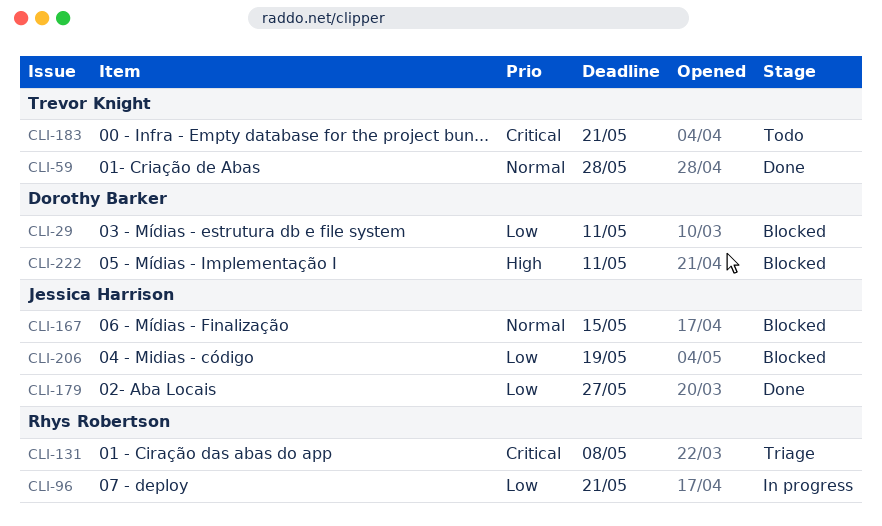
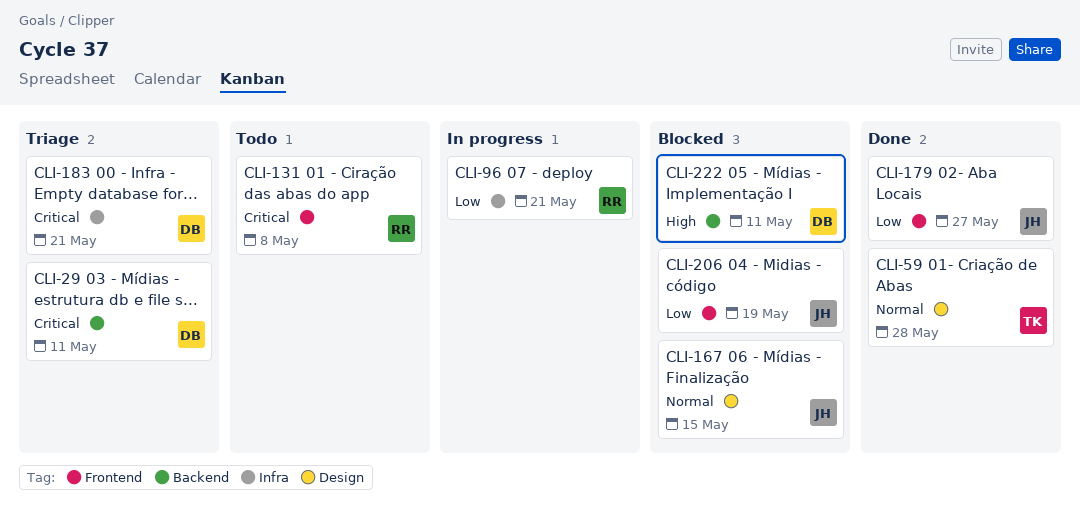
CLI-29, status: Blocked -> Triage
CLI-29, priority: Low -> Critical
CLI-131, status: Triage -> Todo
CLI-183, status: Todo -> Triage
CLI-183, owner: Trevor Knight -> Dorothy Barker

